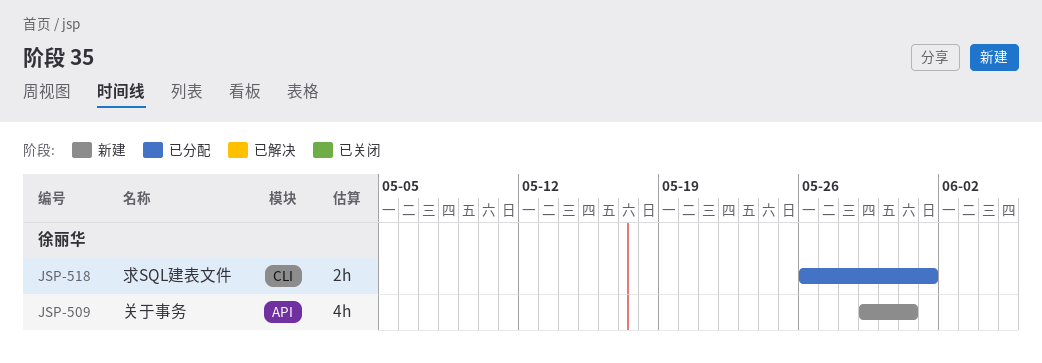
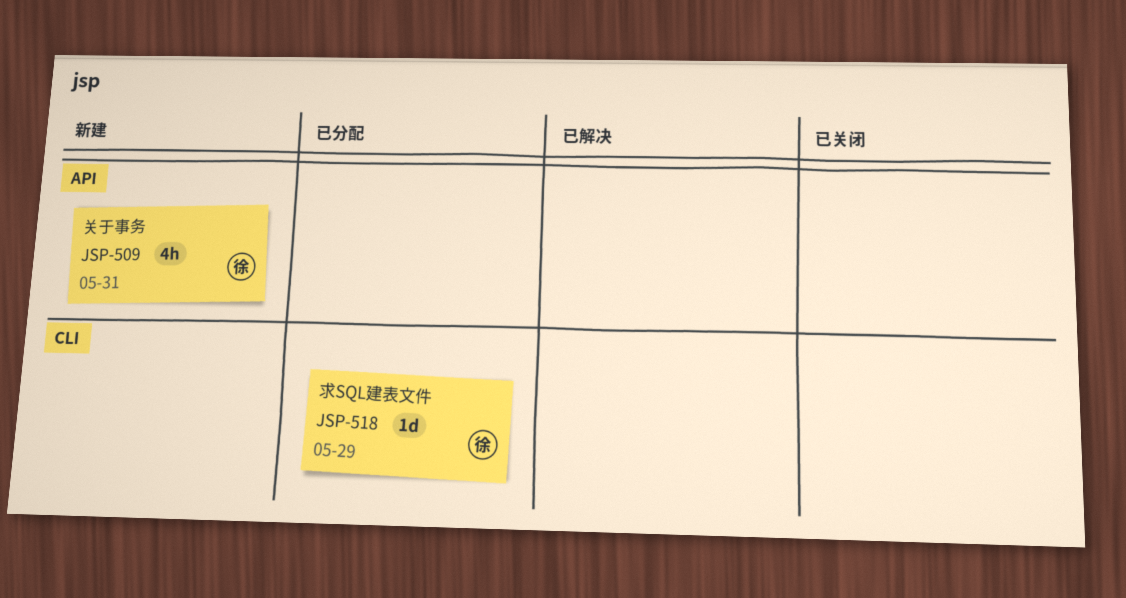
JSP-518, estimate: 2h -> 1d
JSP-518, due: Jun 1 -> May 29

